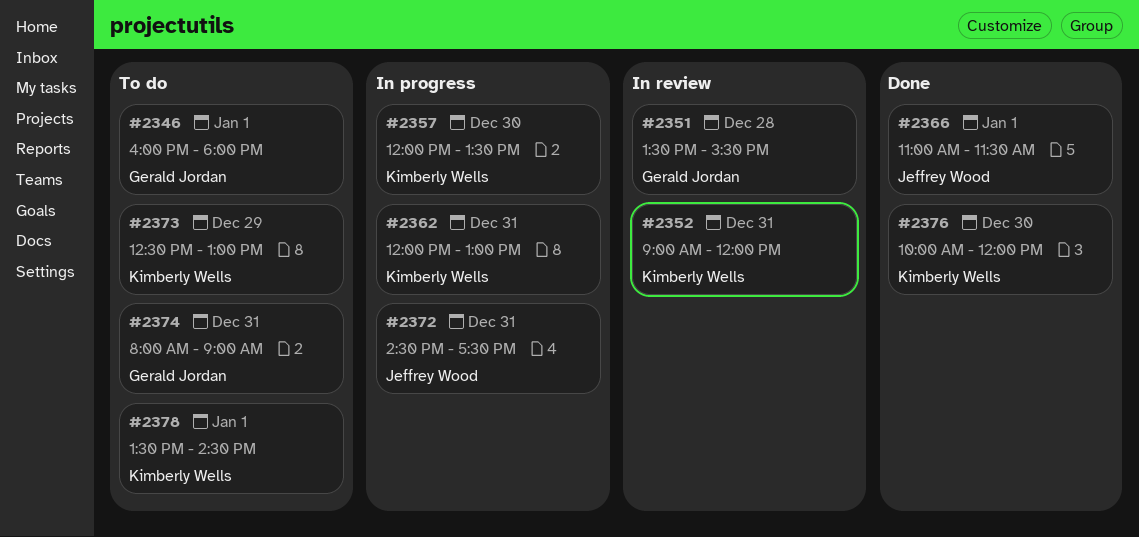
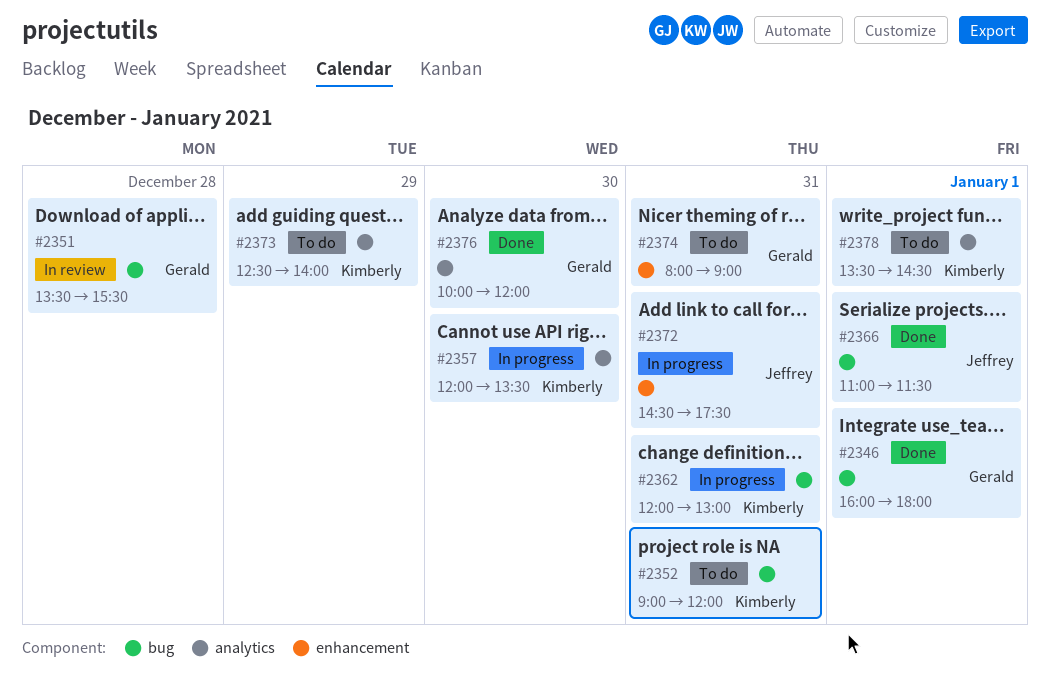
#2346, status: To do -> Done
#2352, status: In review -> To do
#2373, ends: 13:00 -> 14:00
#2376, owner: Kimberly Wells -> Gerald Jordan

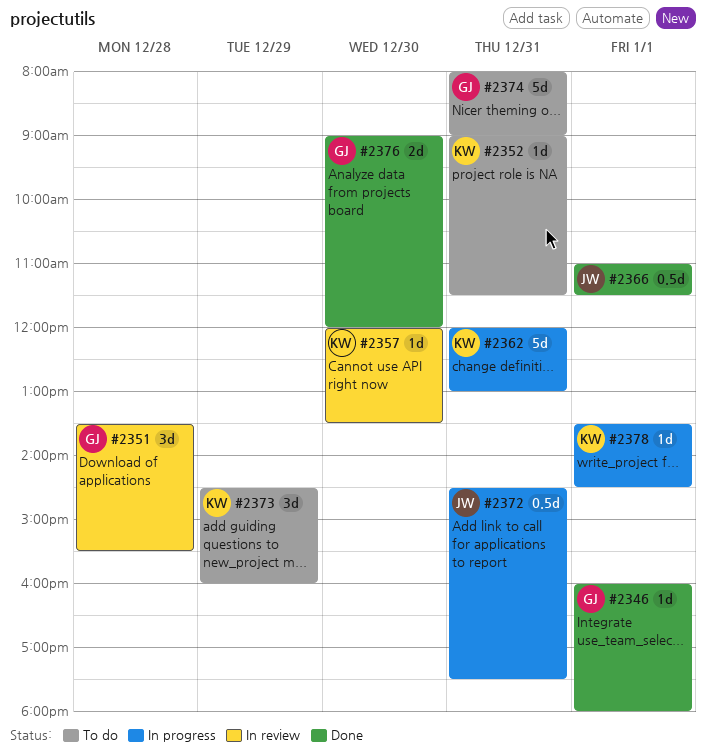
#2352, ends: 12:00 -> 11:30
#2357, status: In progress -> In review
#2373, begins: 12:30 -> 14:30
#2373, ends: 14:00 -> 16:00
#2376, begins: 10:00 -> 09:00
#2378, status: To do -> In progress

